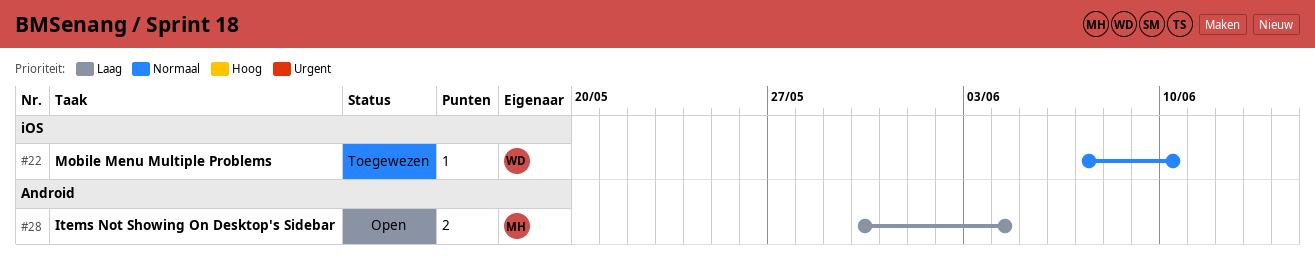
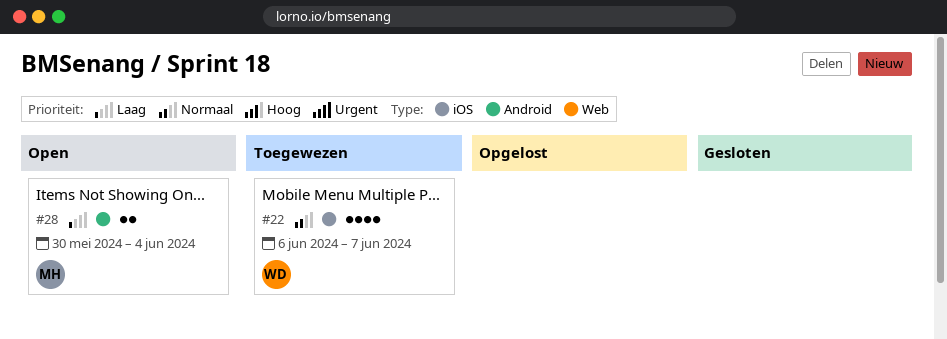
#22, estimate: 1 -> 4
#22, start: Jun 7 -> Jun 6
#22, due: Jun 10 -> Jun 7

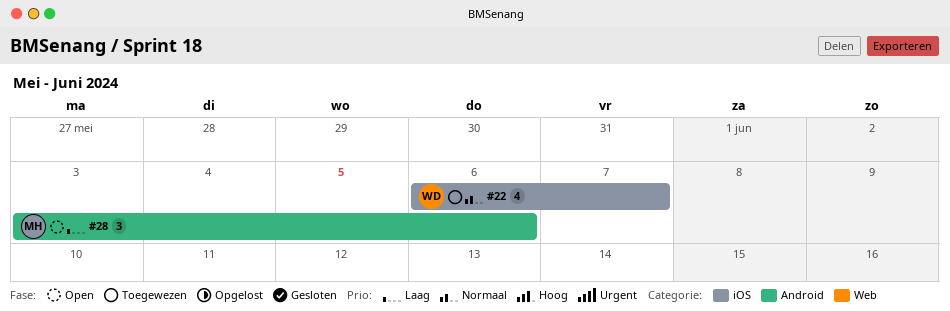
#28, estimate: 2 -> 3
#28, start: May 30 -> Jun 3
#28, due: Jun 4 -> Jun 6

